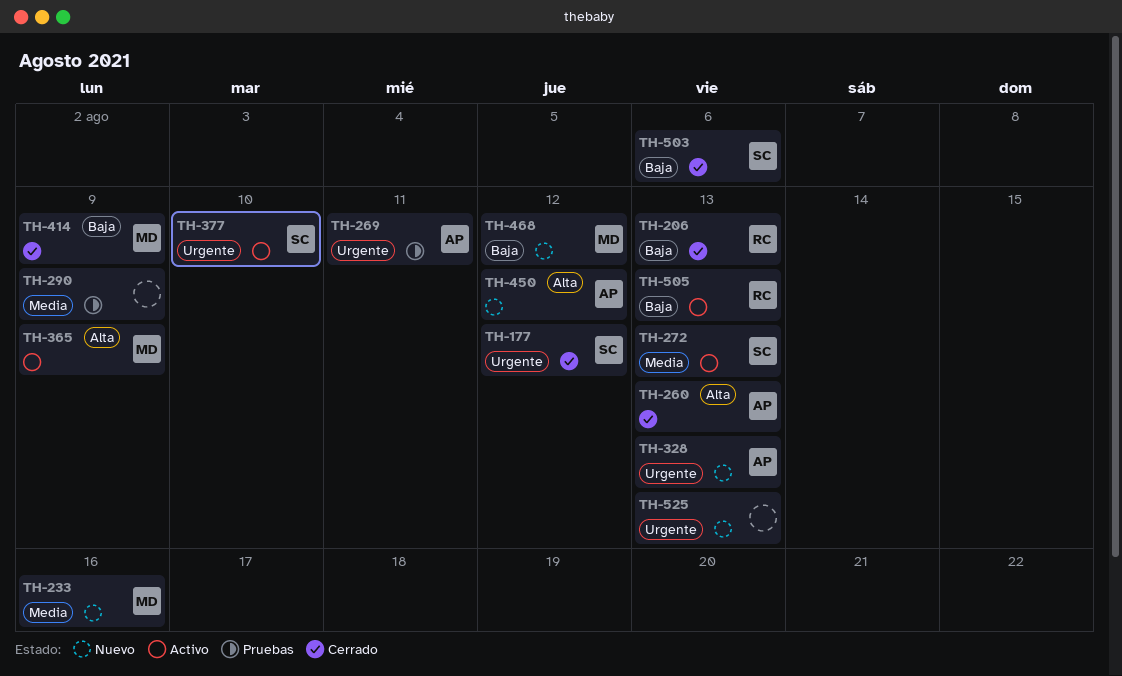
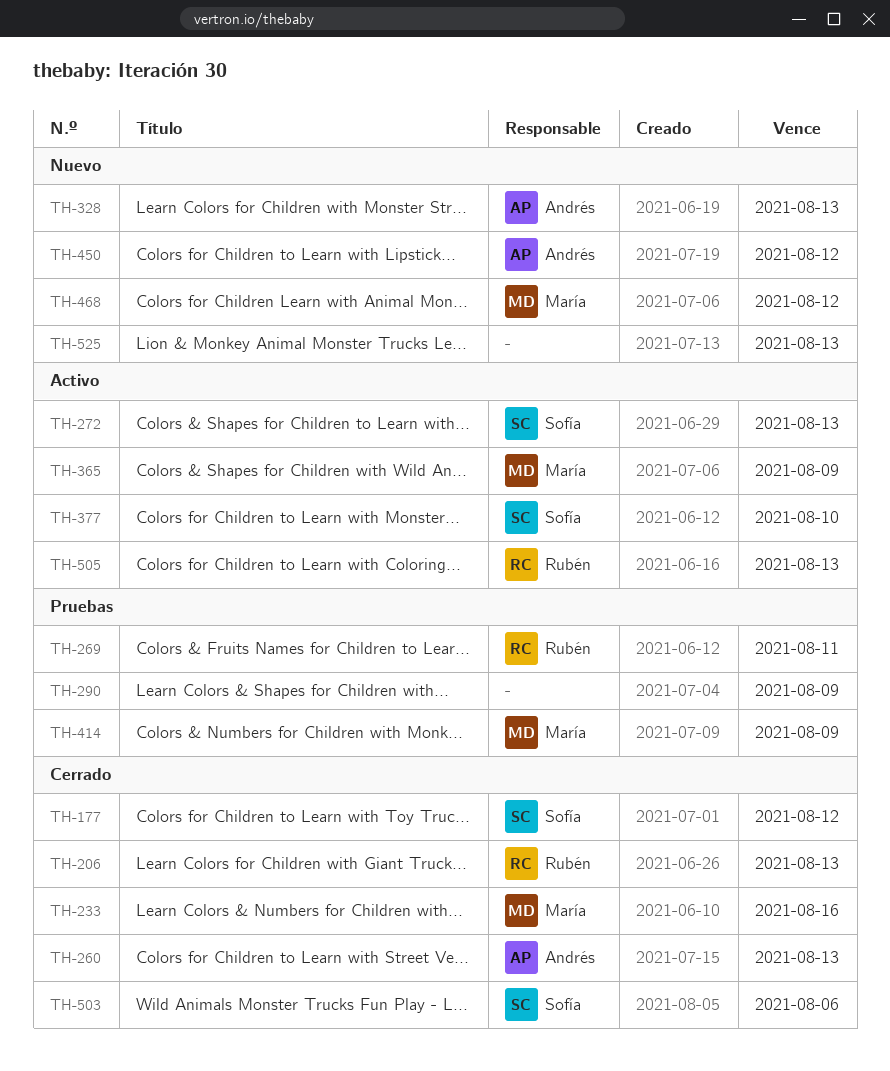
TH-233, status: Nuevo -> Cerrado
TH-269, owner: Andrés -> Rubén
TH-414, status: Cerrado -> Pruebas

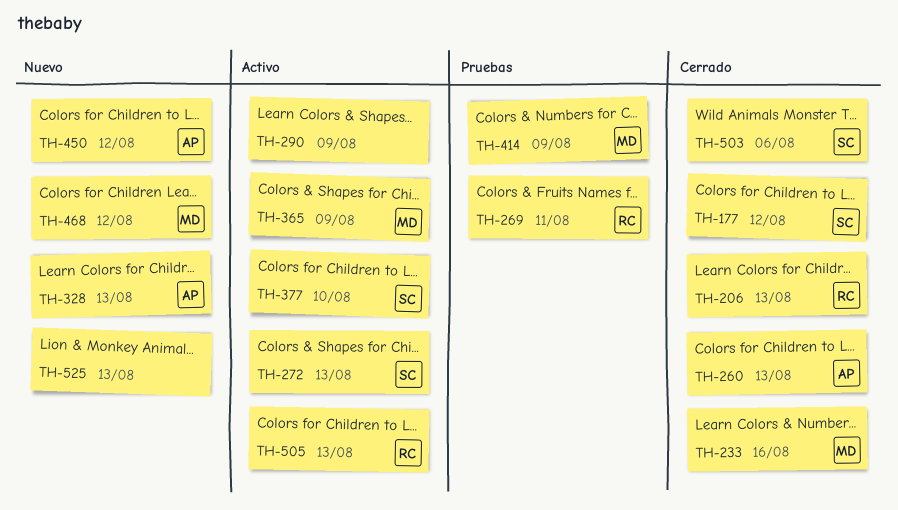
TH-290, status: Pruebas -> Activo

